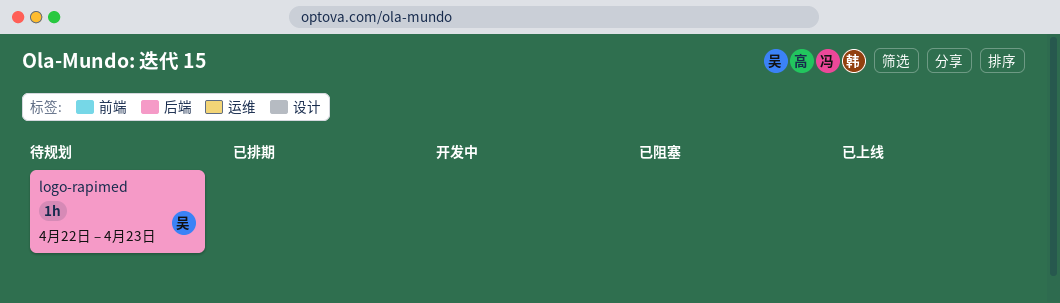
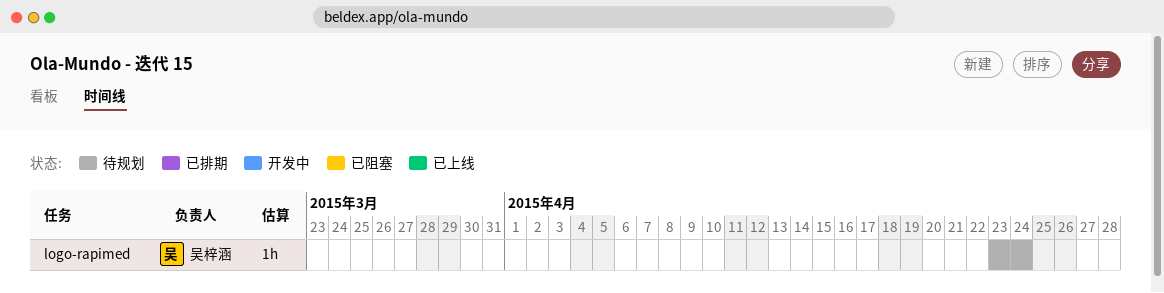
logo-rapimed, start: Apr 22 -> Apr 23
logo-rapimed, due: Apr 23 -> Apr 24

